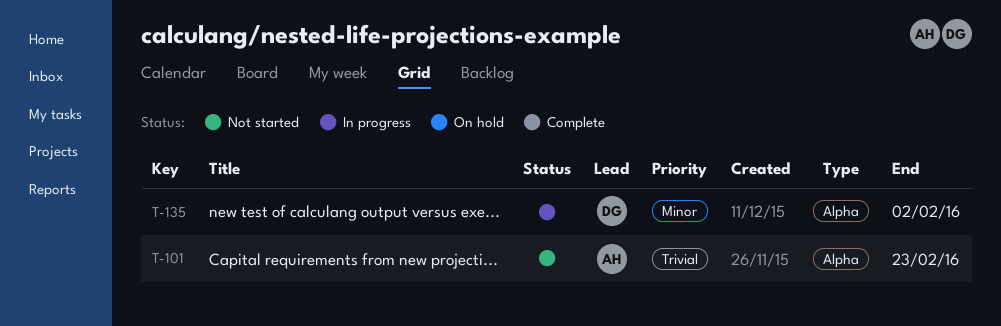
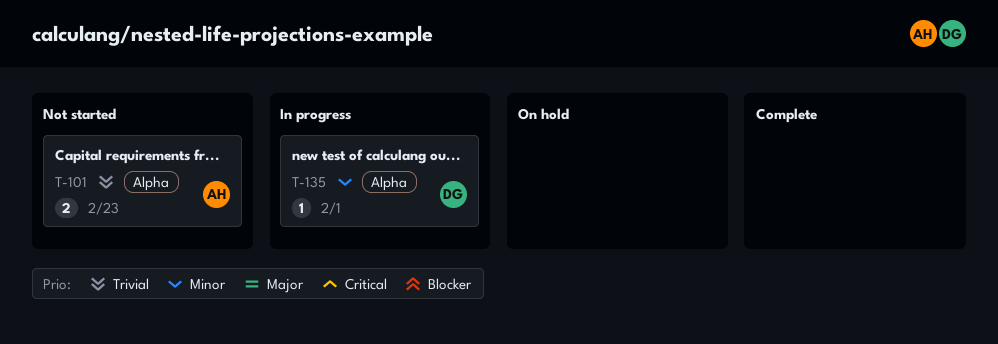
T-135, due: Feb 2 -> Feb 1

